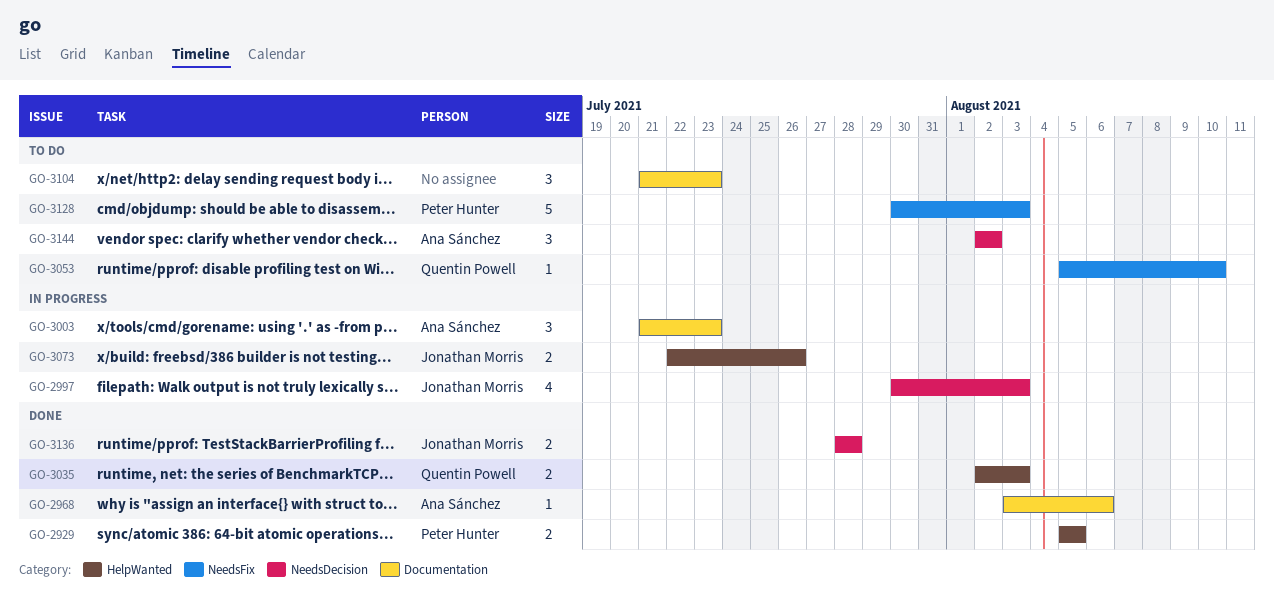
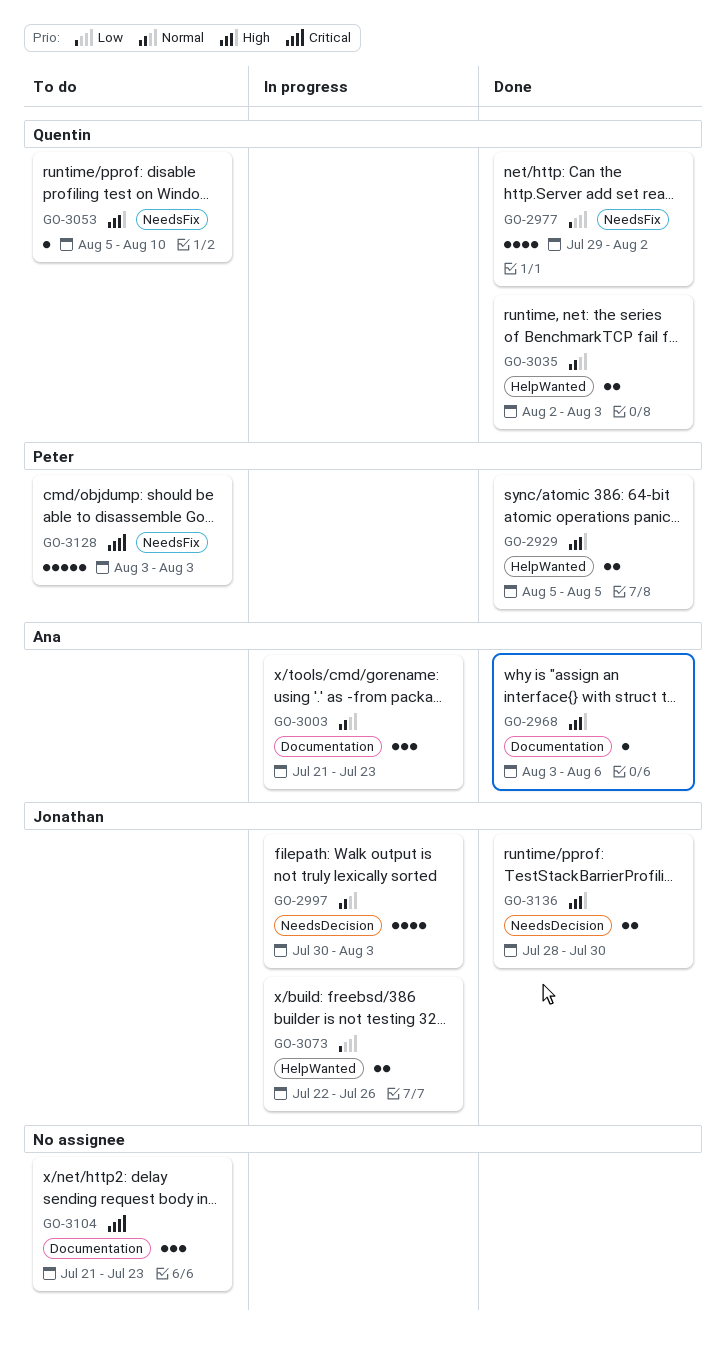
GO-2977: none -> present
GO-3128, start: Jul 30 -> Aug 3
GO-3136, due: Jul 28 -> Jul 30
GO-3144: present -> none

